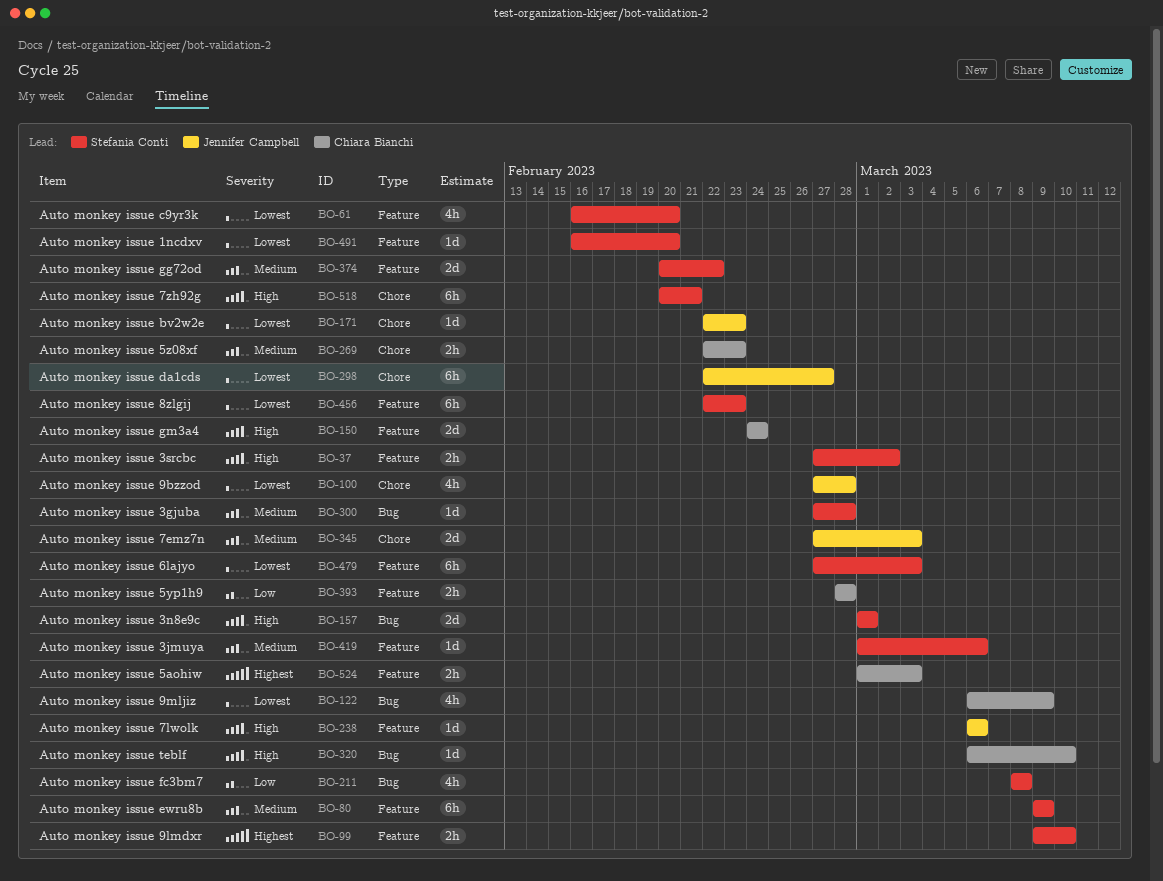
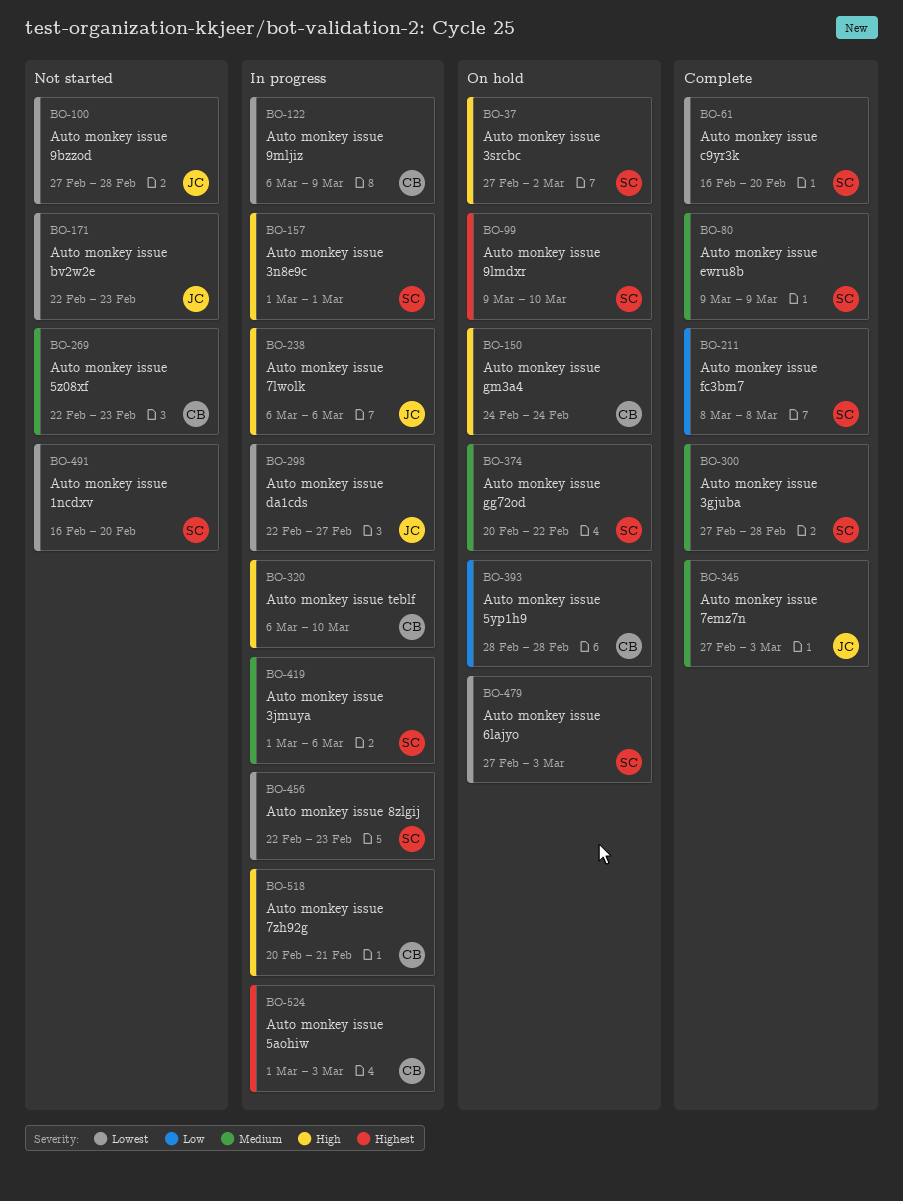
BO-518, owner: Stefania Conti -> Chiara Bianchi

